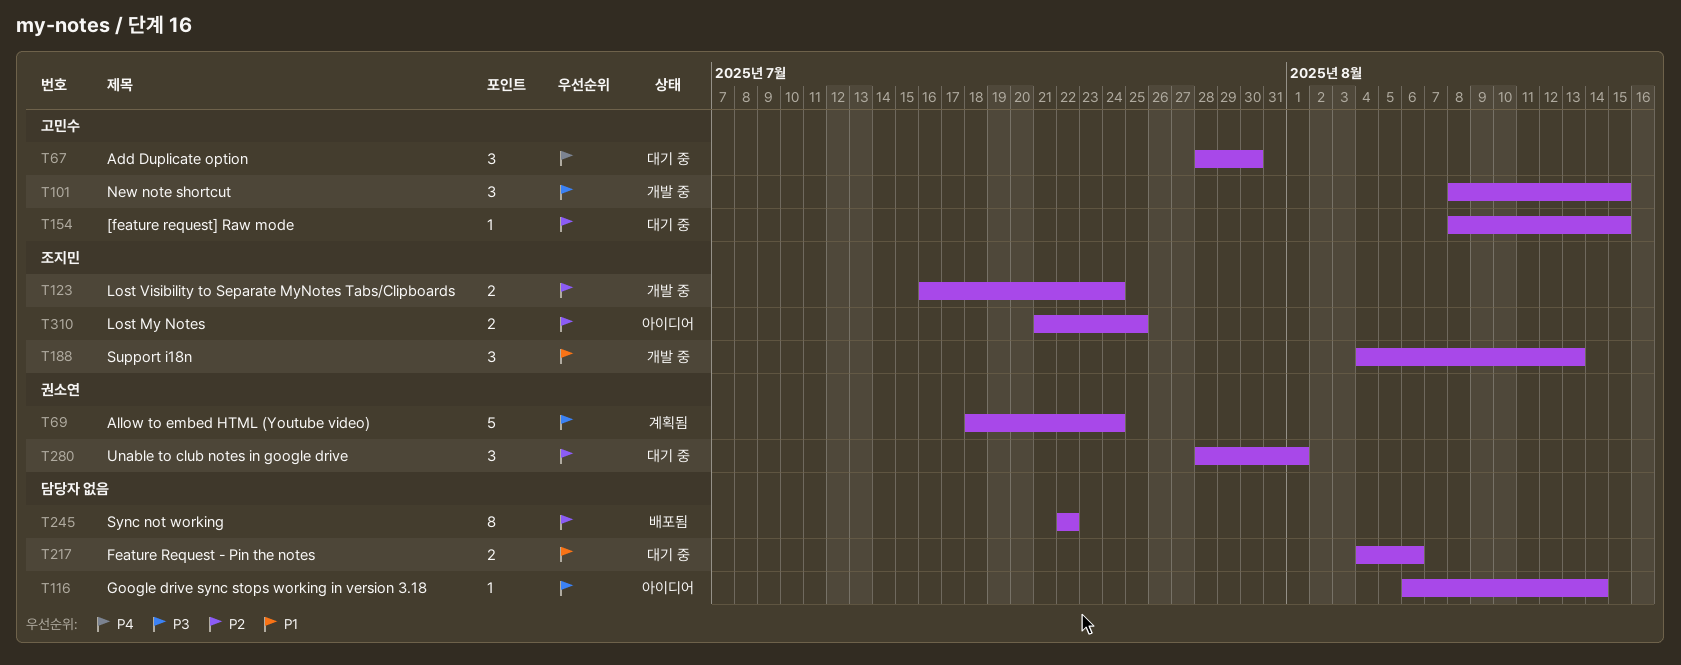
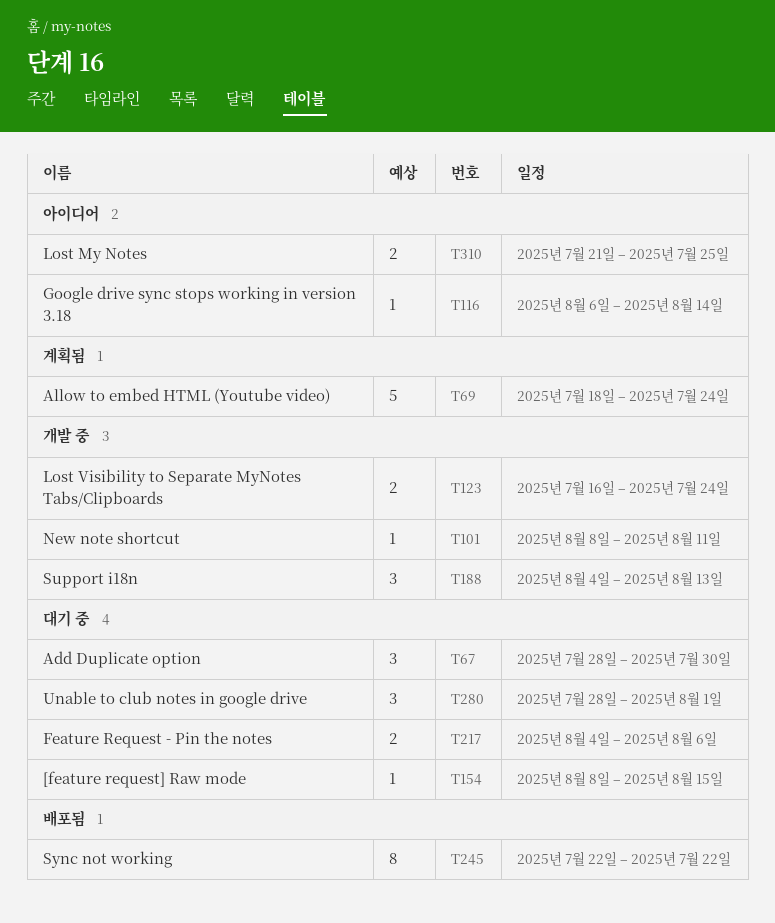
T101, estimate: 3 -> 1
T101, due: Aug 15 -> Aug 11

